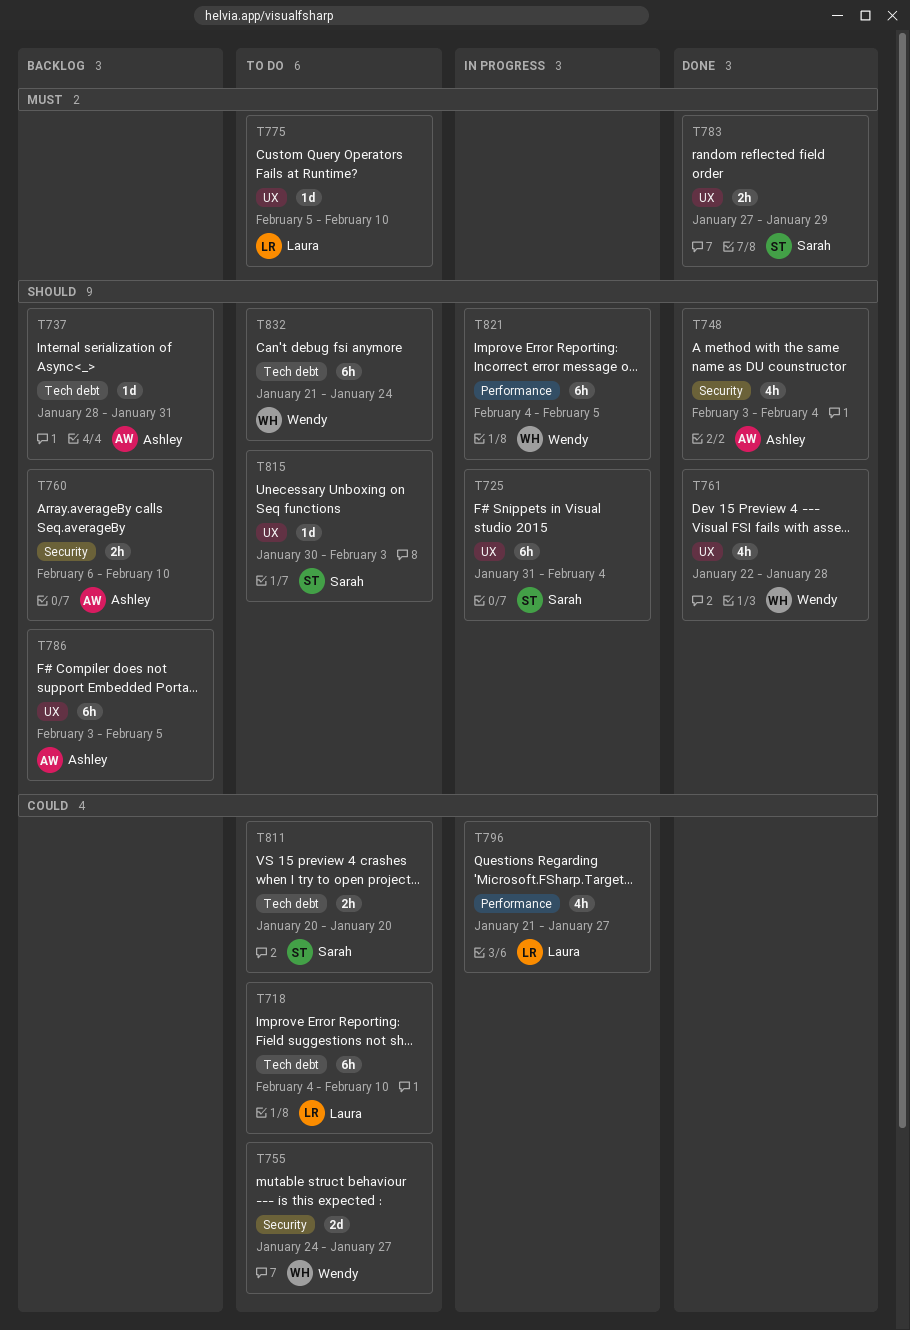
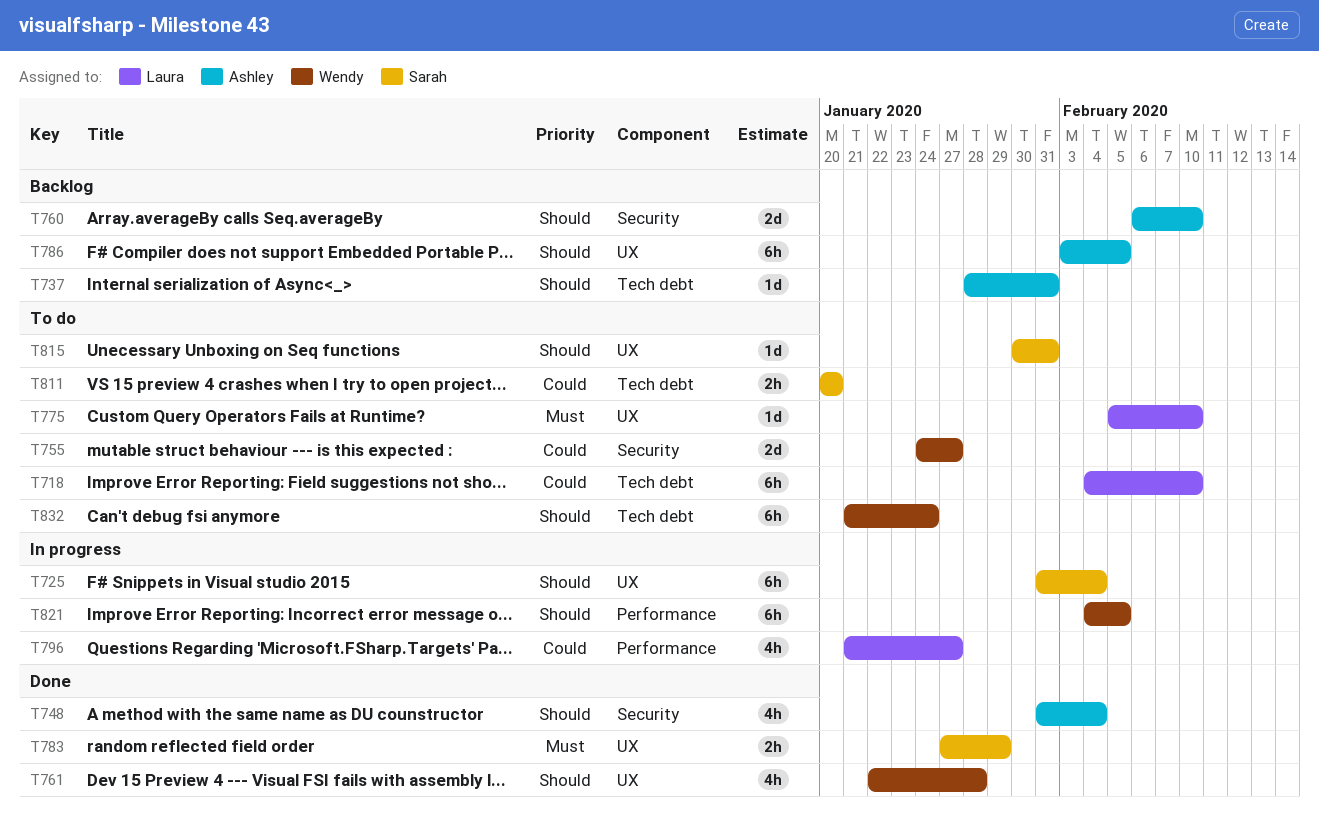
T748, start: Feb 3 -> Jan 31
T760, estimate: 2h -> 2d
T815, due: Feb 3 -> Jan 31

